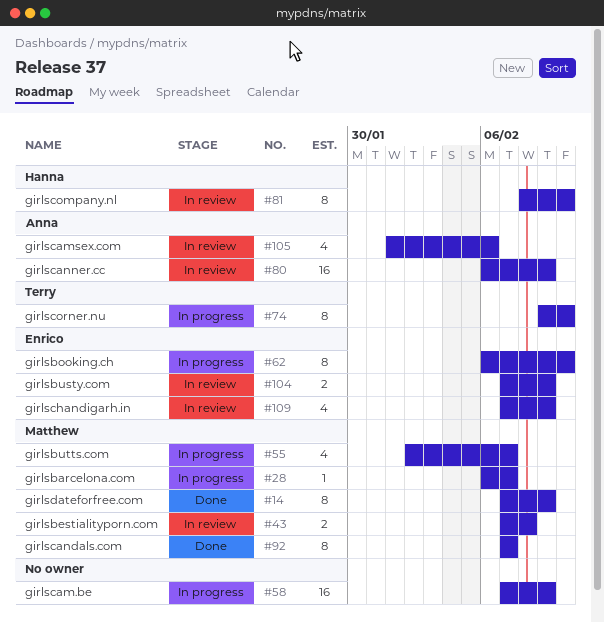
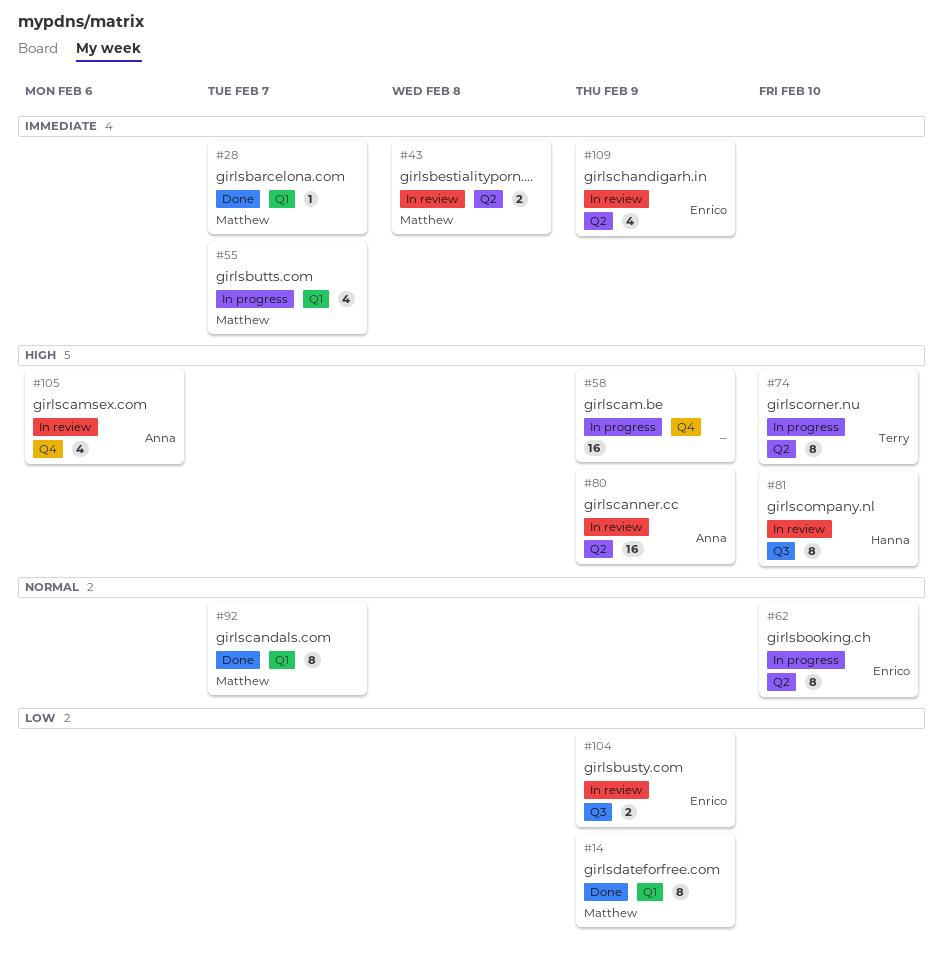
#28, status: In progress -> Done

